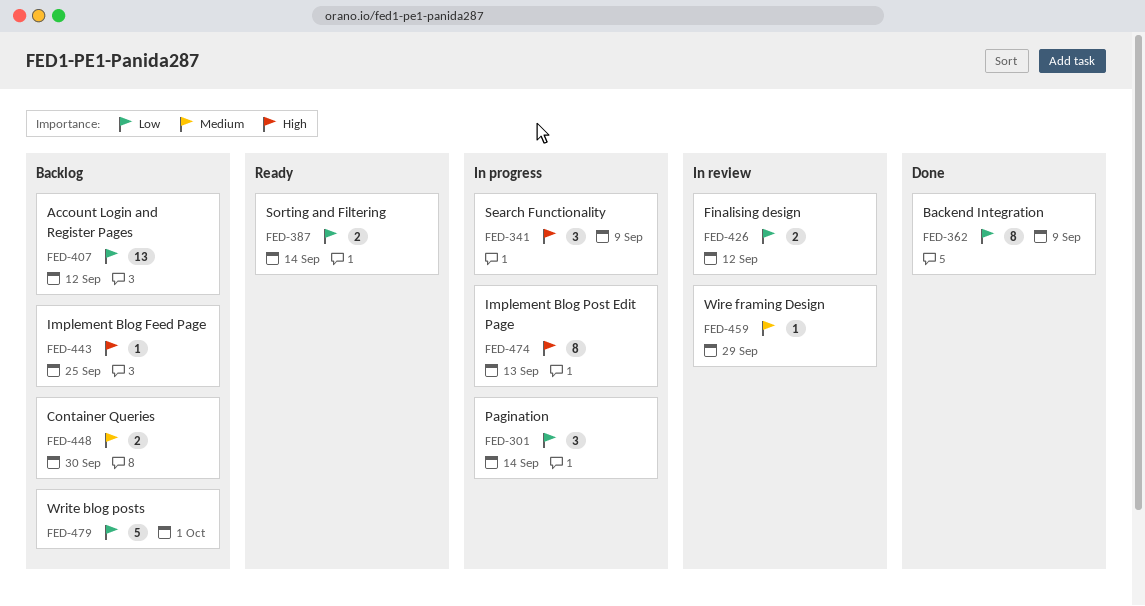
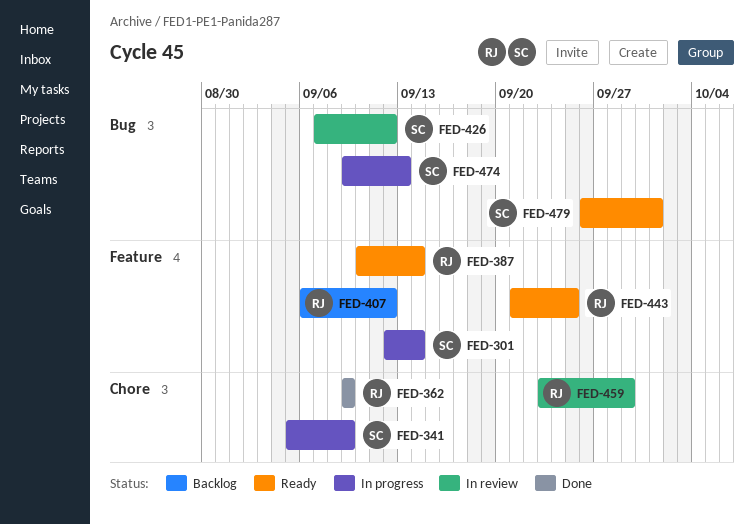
FED-443, status: Backlog -> Ready
FED-448: present -> none
FED-479, status: Backlog -> Ready

